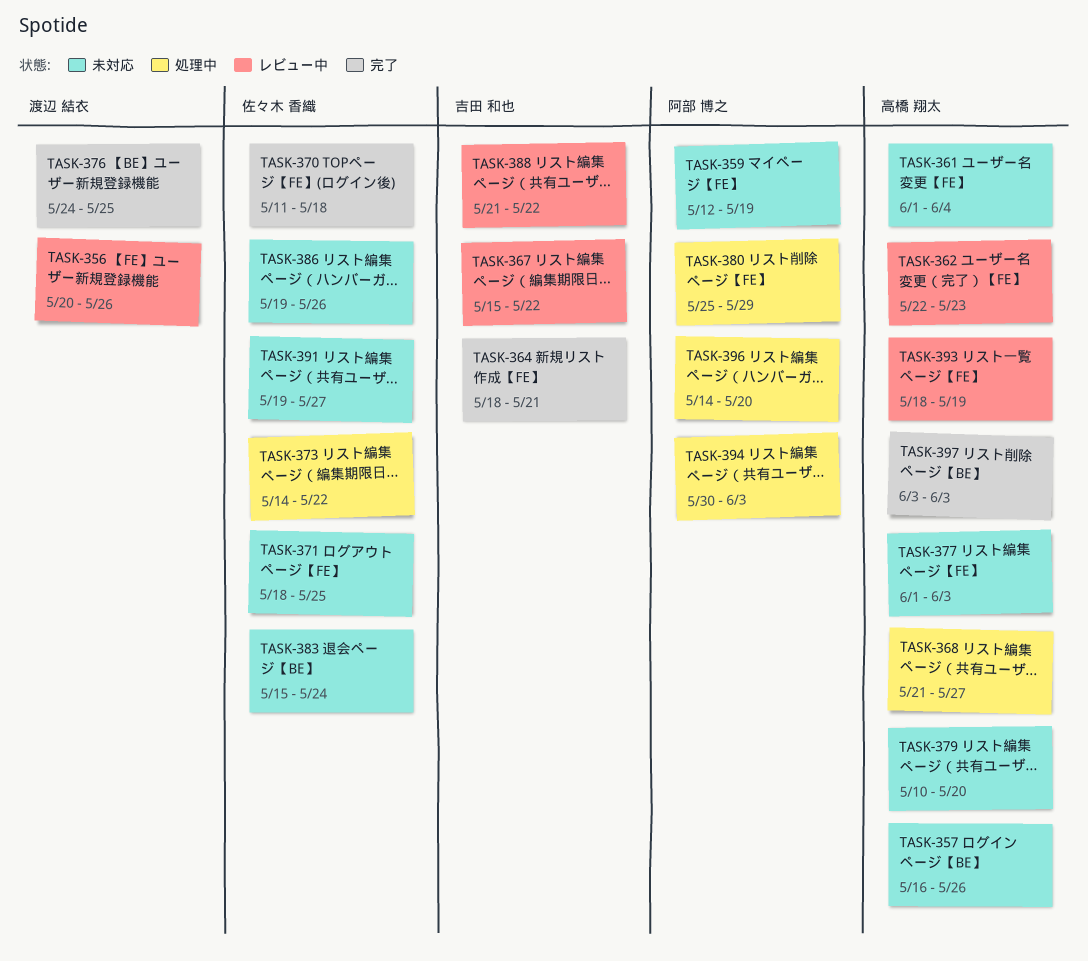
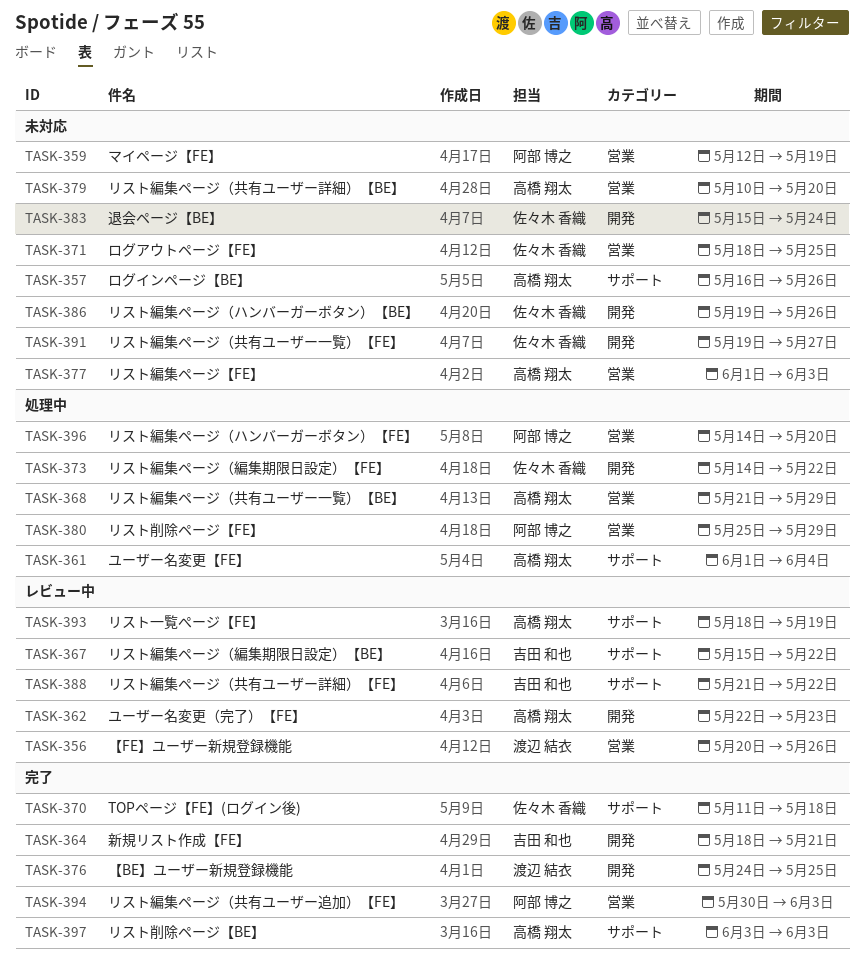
TASK-361, status: 未対応 -> 処理中
TASK-368, due: May 27 -> May 29
TASK-394, status: 処理中 -> 完了

